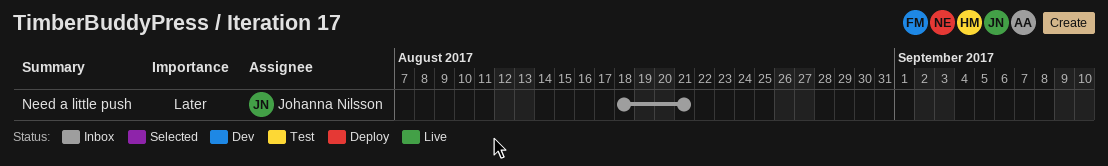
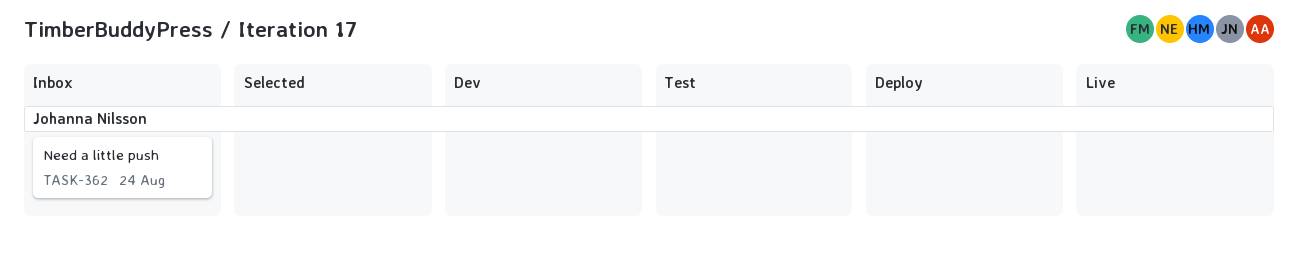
Need a little push, due: Aug 21 -> Aug 24

